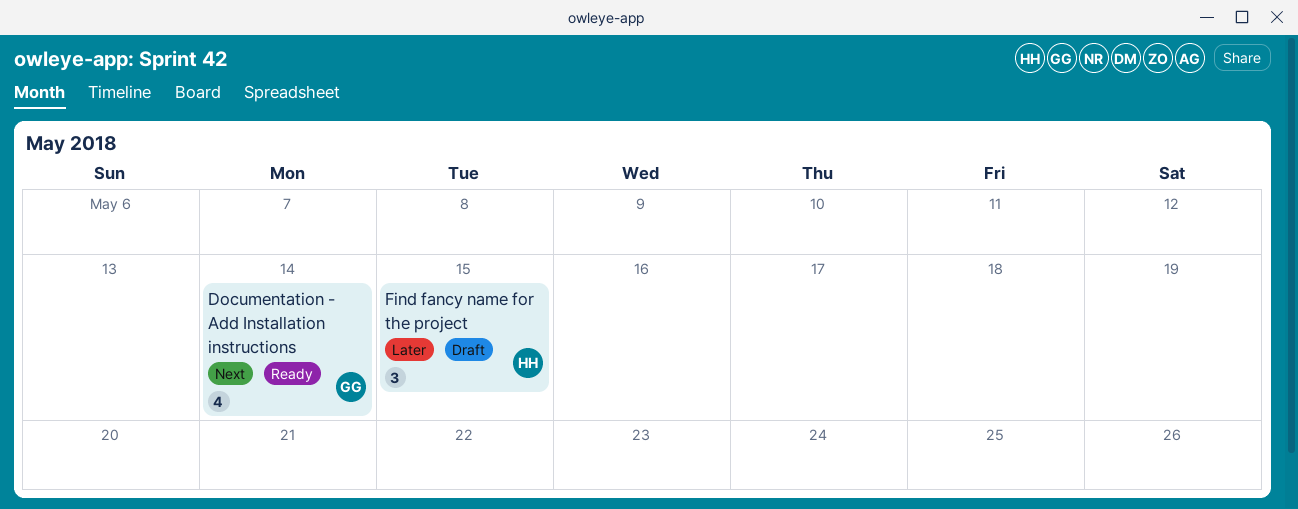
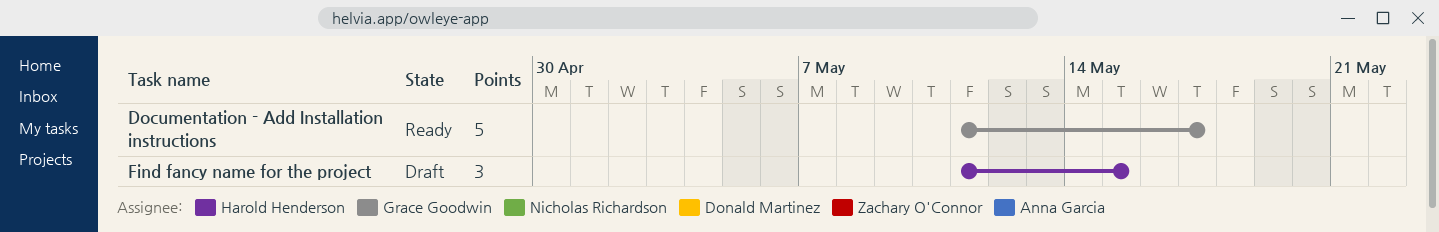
Documentation - Add Installation instructions, estimate: 4 -> 5
Documentation - Add Installation instructions, due: May 14 -> May 17

